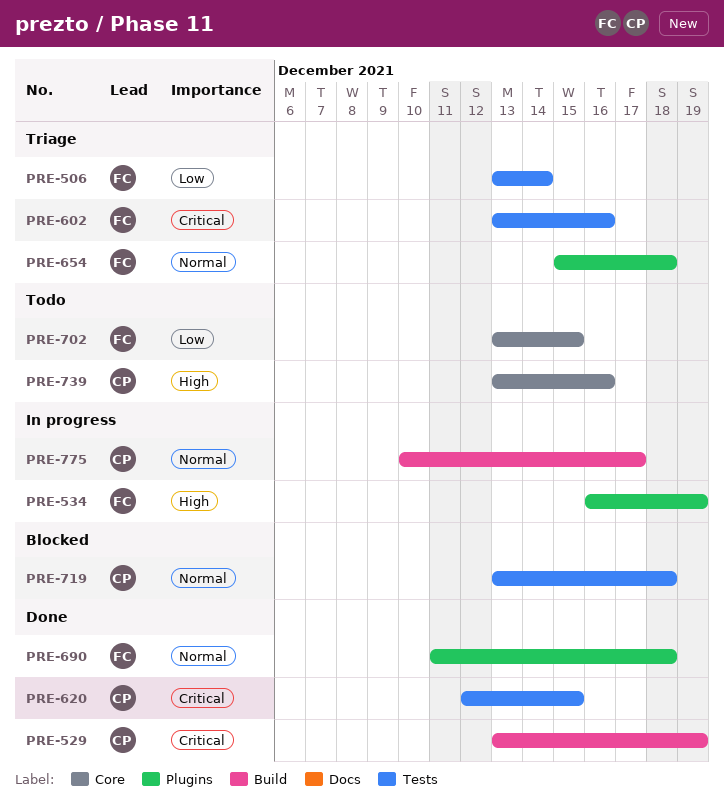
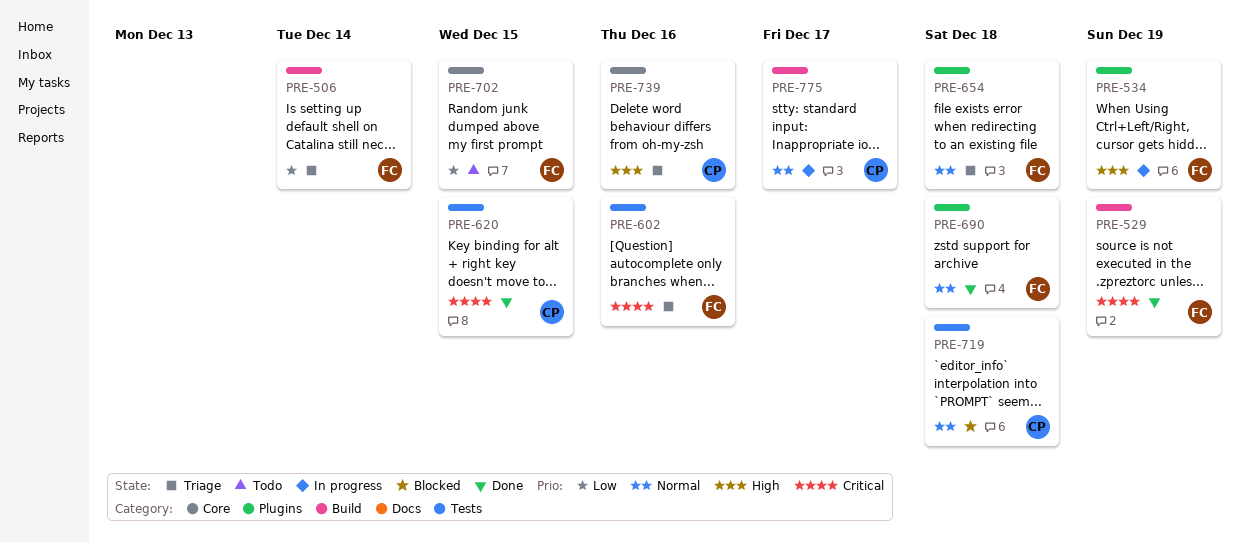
PRE-506, label: Tests -> Build
PRE-529, owner: CP -> FC
PRE-739, status: Todo -> Triage

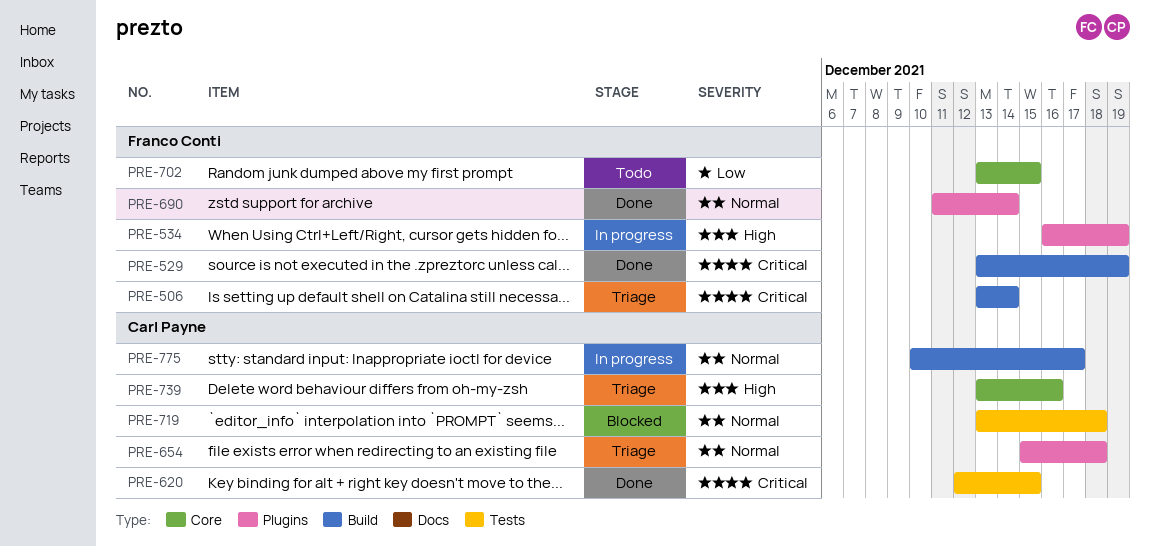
PRE-506, priority: Low -> Critical
PRE-602: present -> none
PRE-654, owner: Franco Conti -> Carl Payne
PRE-690, due: Dec 18 -> Dec 14

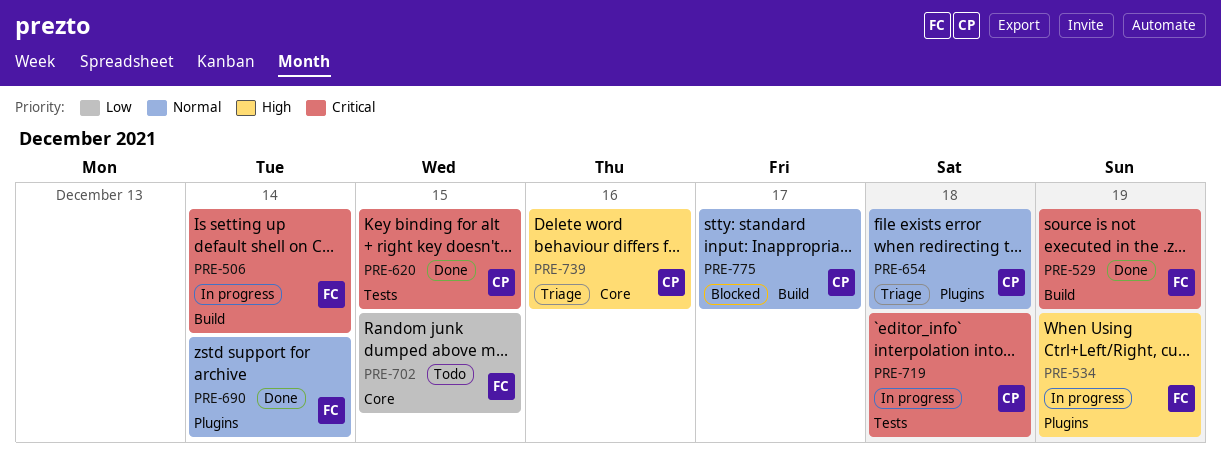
PRE-506, status: Triage -> In progress
PRE-719, status: Blocked -> In progress
PRE-719, priority: Normal -> Critical
PRE-775, status: In progress -> Blocked

